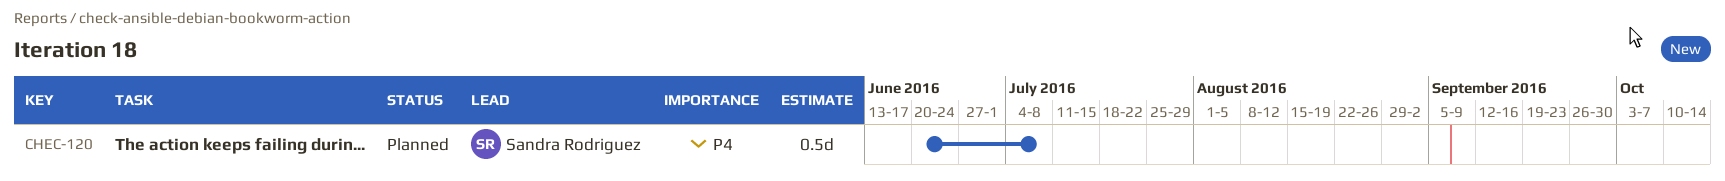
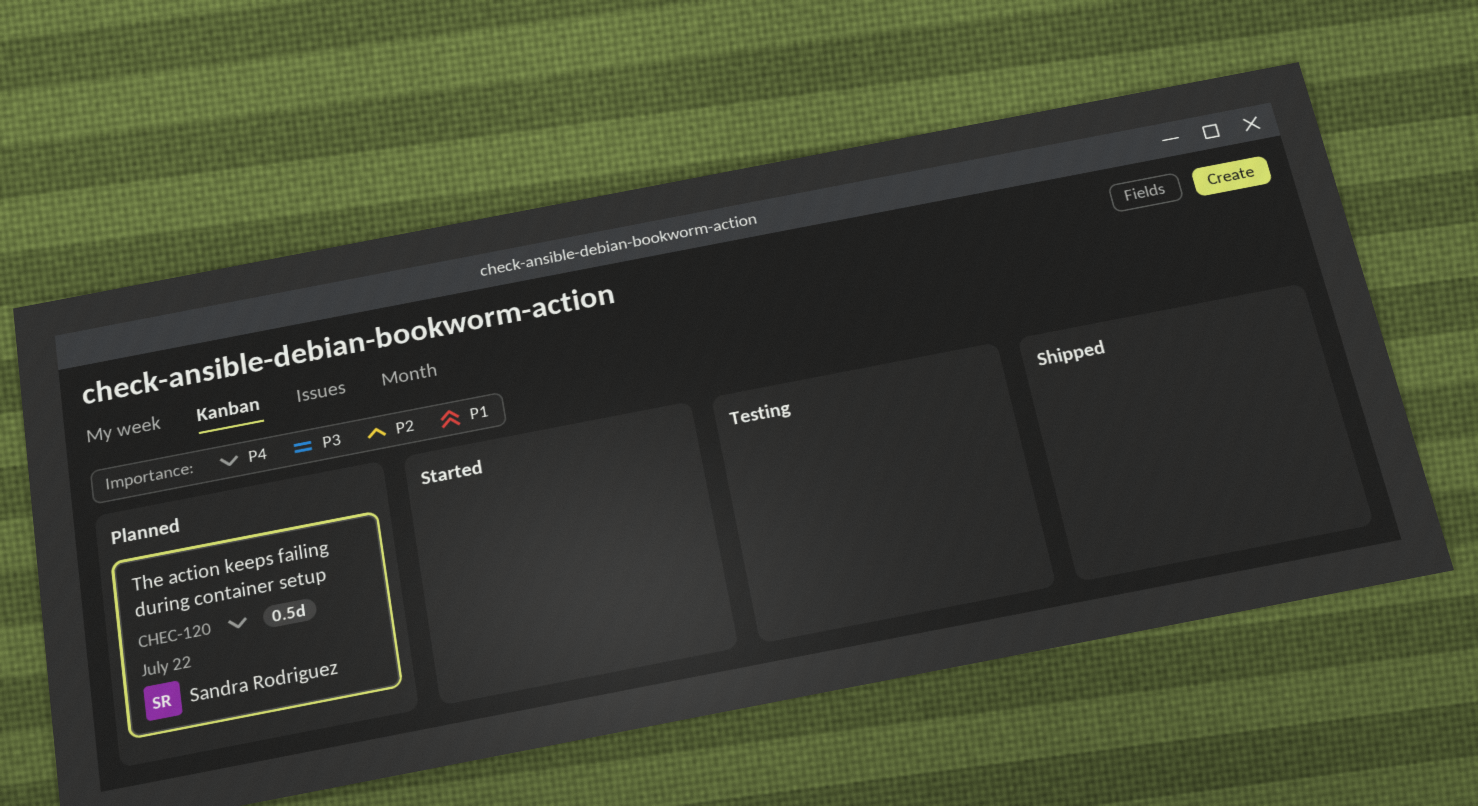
CHEC-120, due: Jul 8 -> Jul 22

